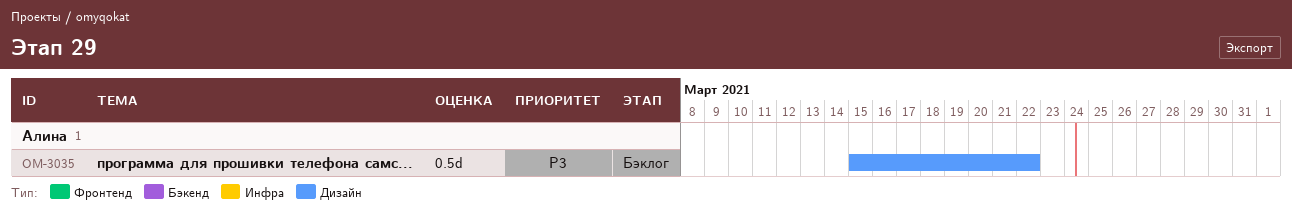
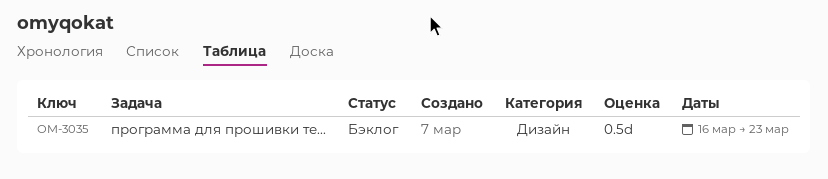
OM-3035, start: Mar 15 -> Mar 16
OM-3035, due: Mar 22 -> Mar 23

